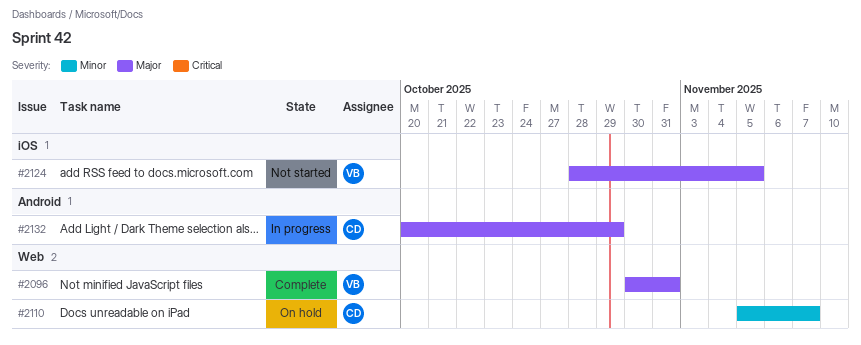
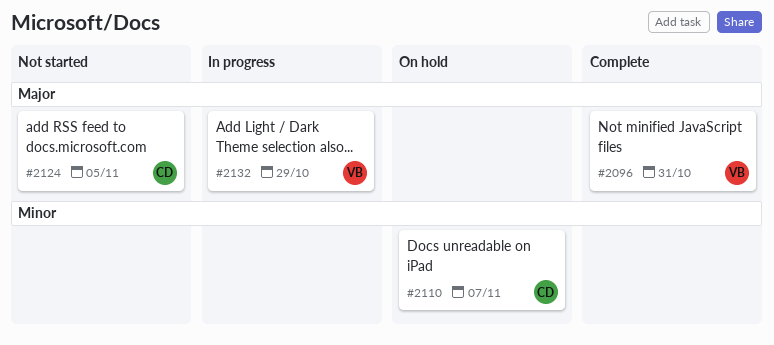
#2124, owner: VB -> CD
#2132, owner: CD -> VB

